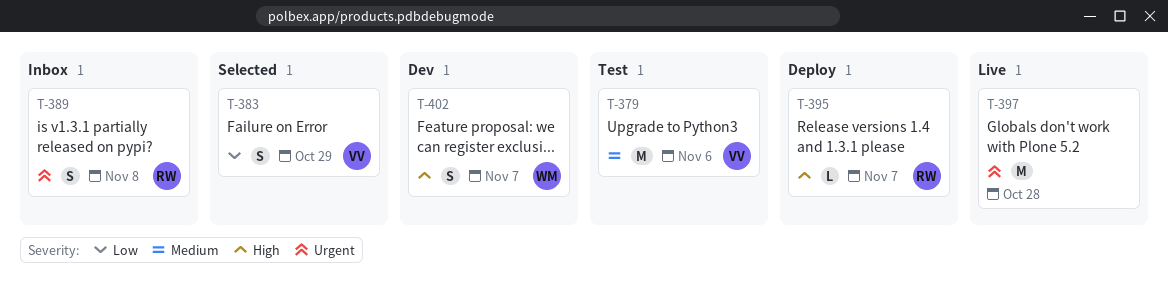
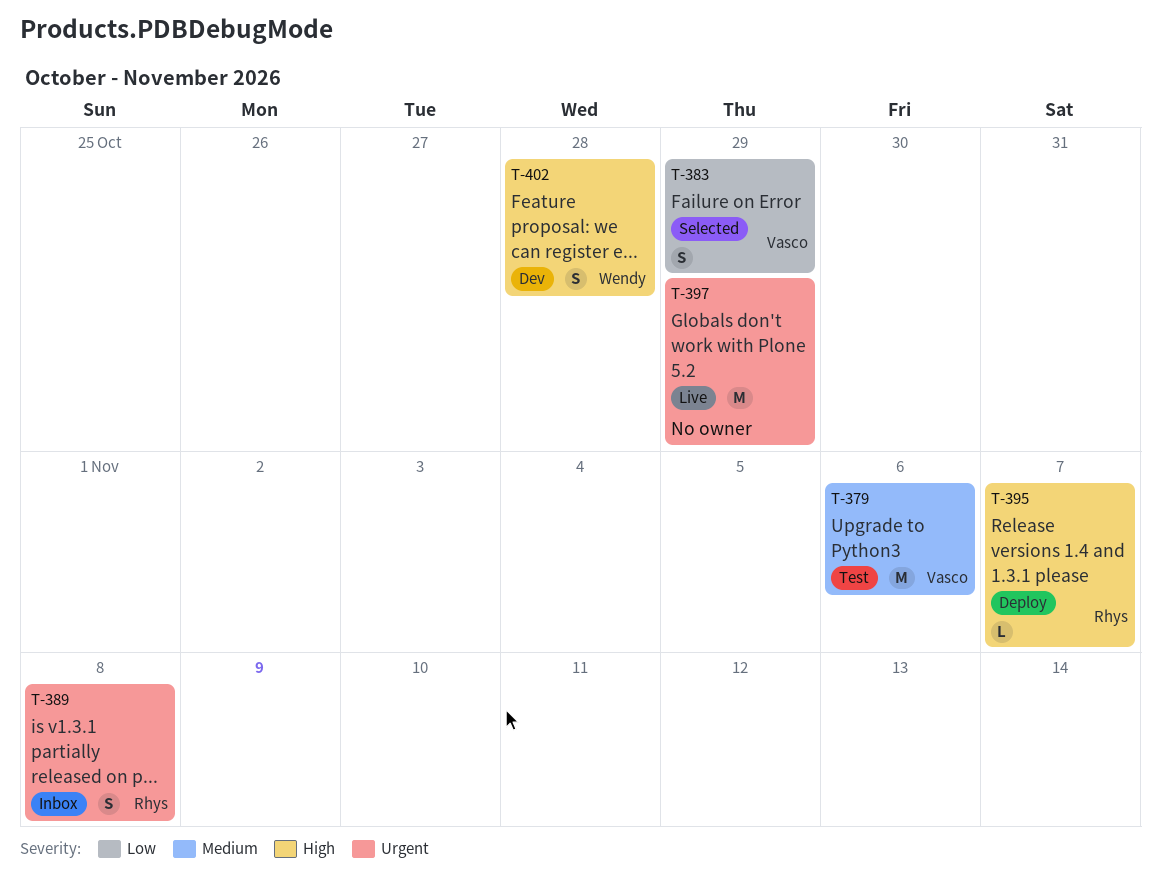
T-397, due: Oct 28 -> Oct 29
T-402, due: Nov 7 -> Oct 28

